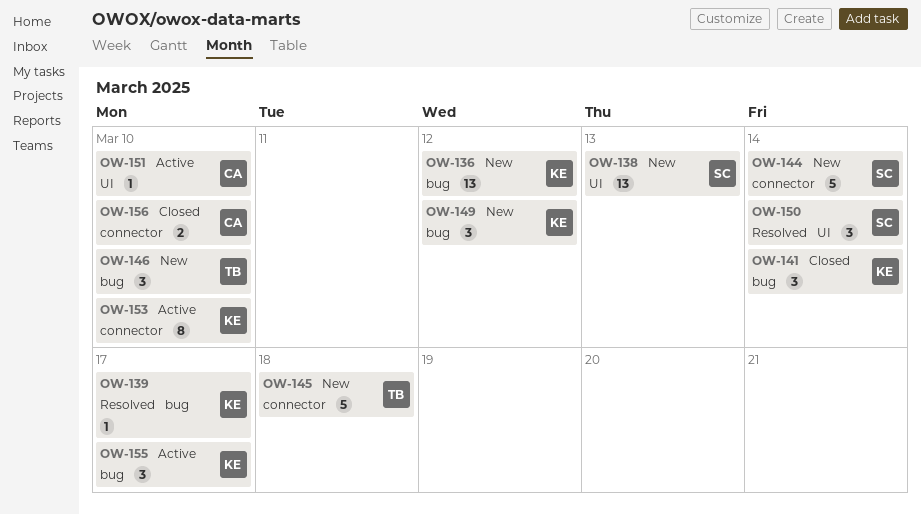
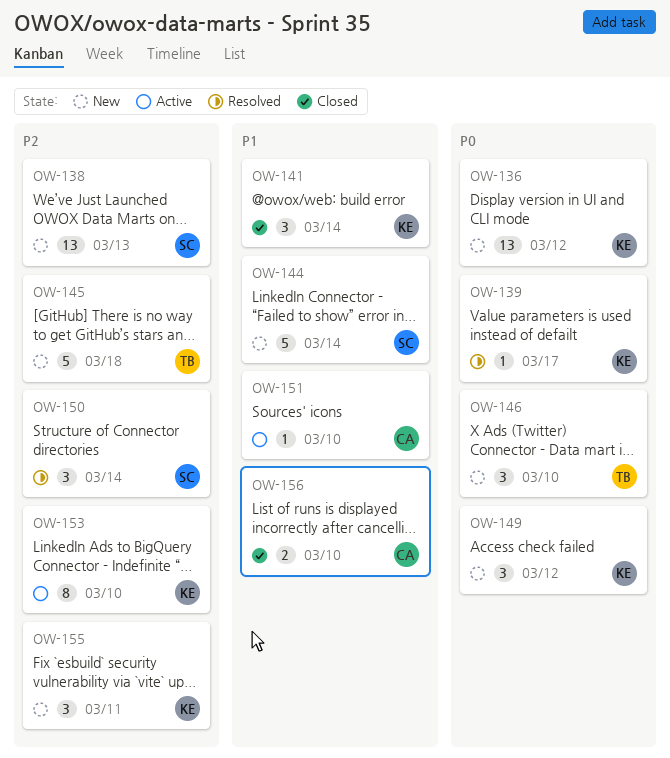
OW-155, status: Active -> New
OW-155, due: Mar 17 -> Mar 11

